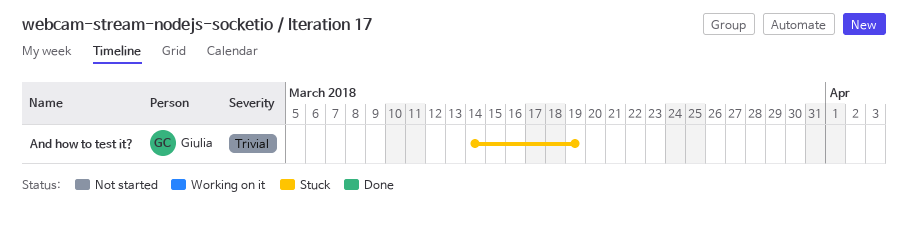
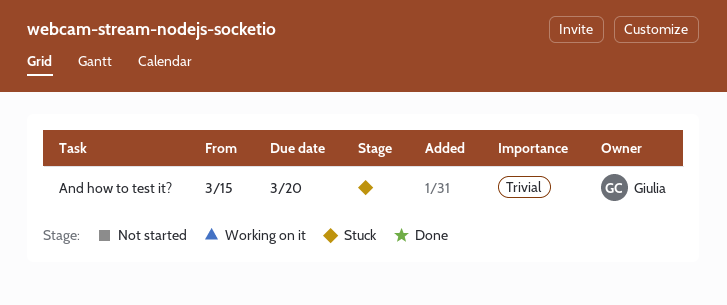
And how to test it?, start: Mar 14 -> Mar 15
And how to test it?, due: Mar 19 -> Mar 20

